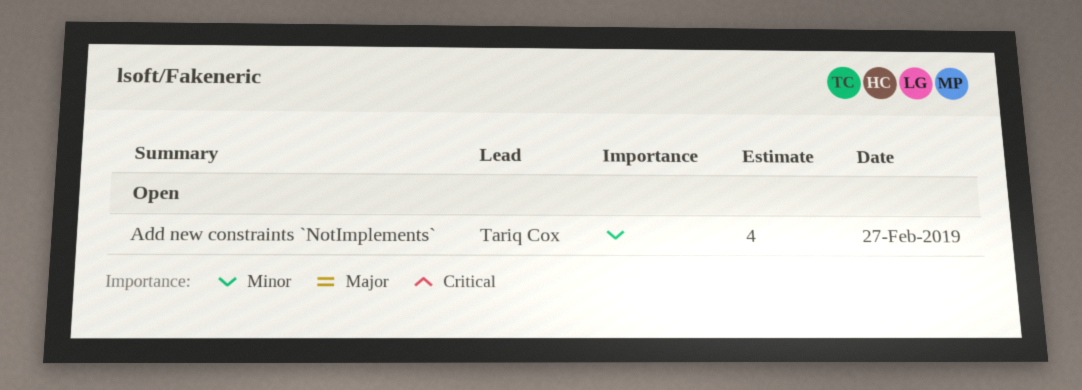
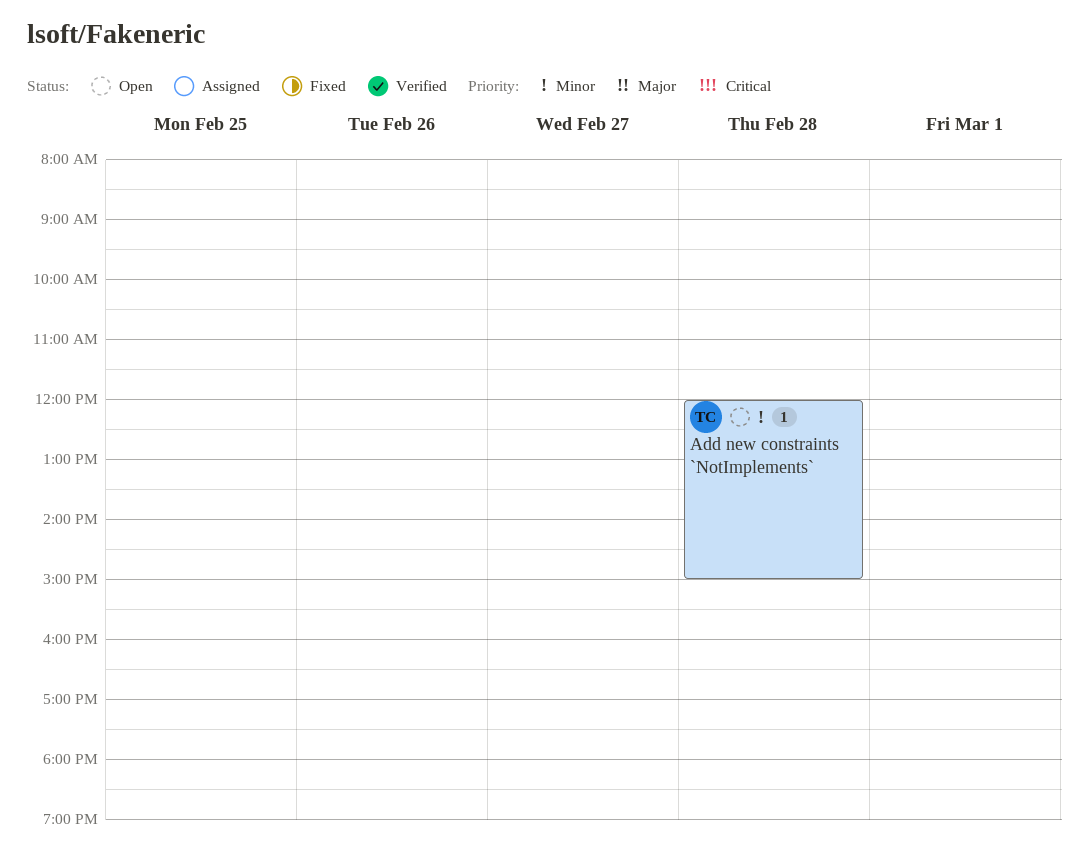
Add new constraints `NotImplements`, estimate: 4 -> 1
Add new constraints `NotImplements`, day: Feb 27 -> Feb 28

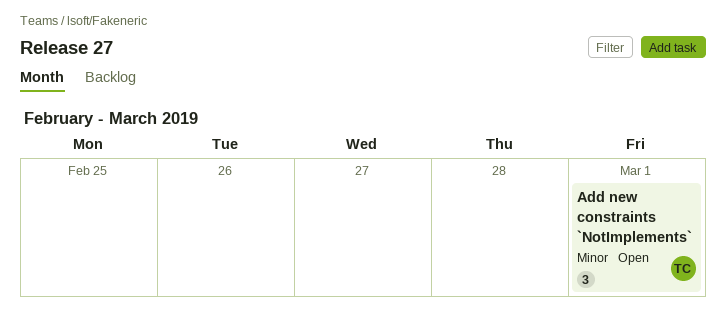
Add new constraints `NotImplements`, estimate: 1 -> 3
Add new constraints `NotImplements`, day: Feb 28 -> Mar 1

